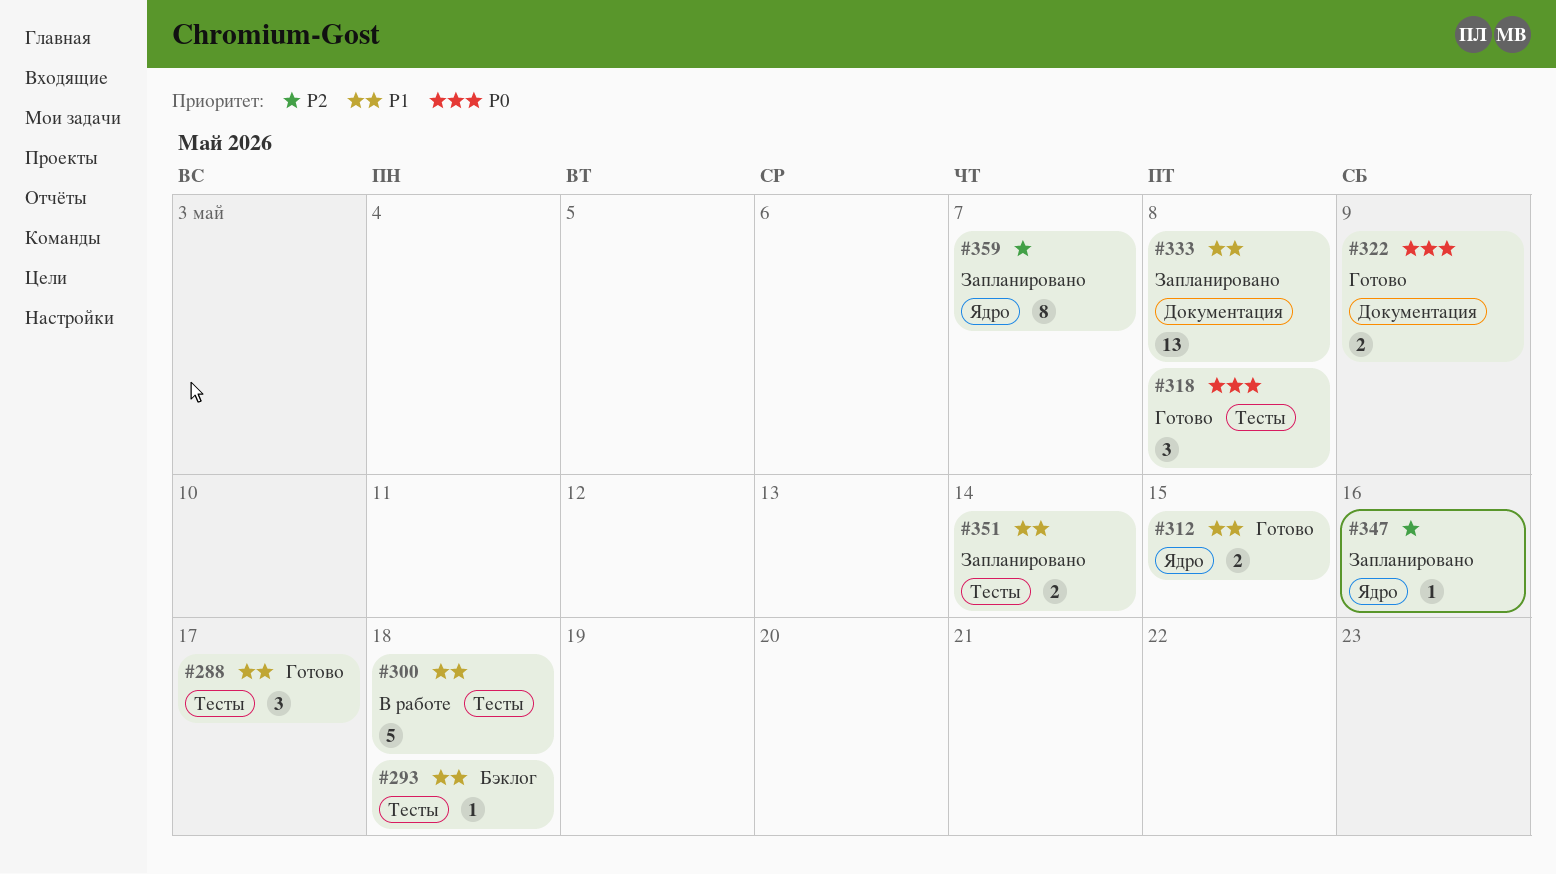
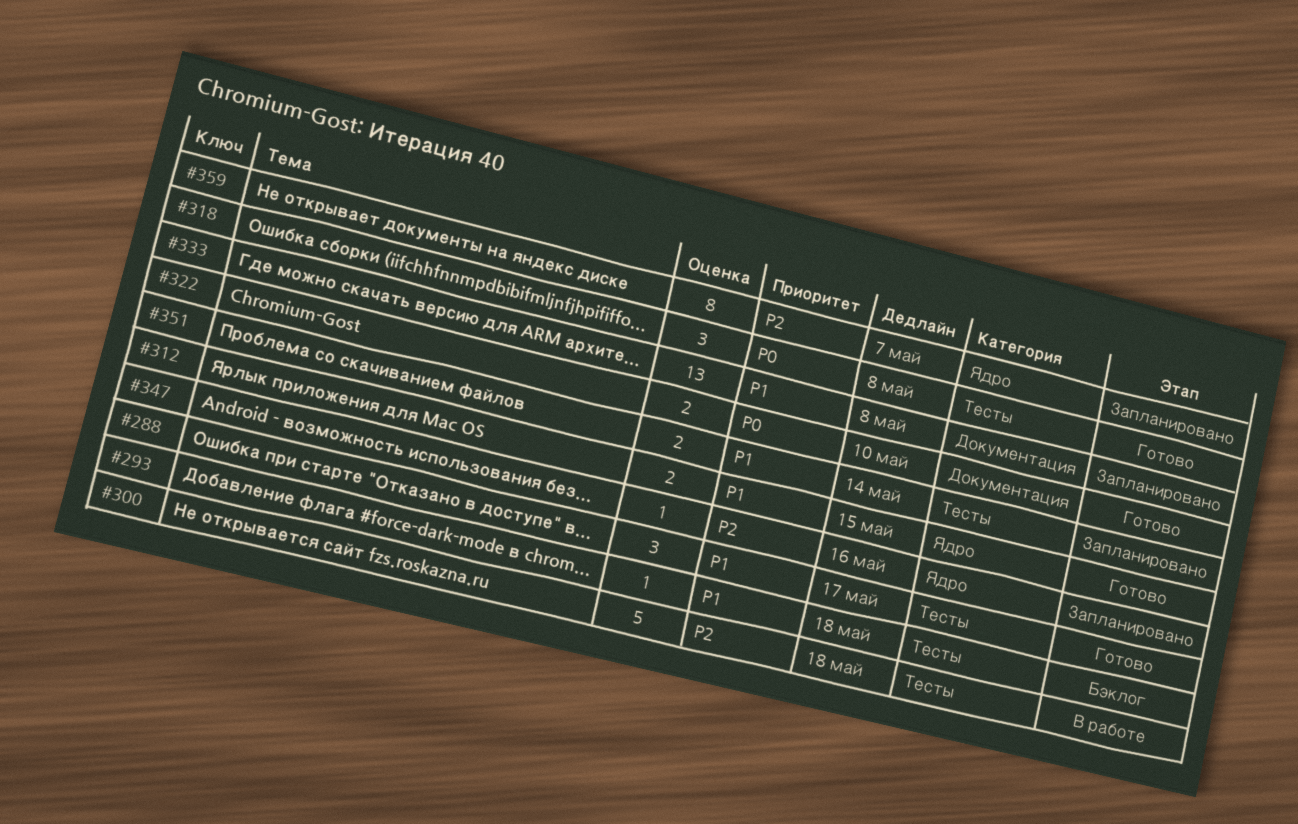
#300, priority: P1 -> P2
#322, due: May 9 -> May 10

